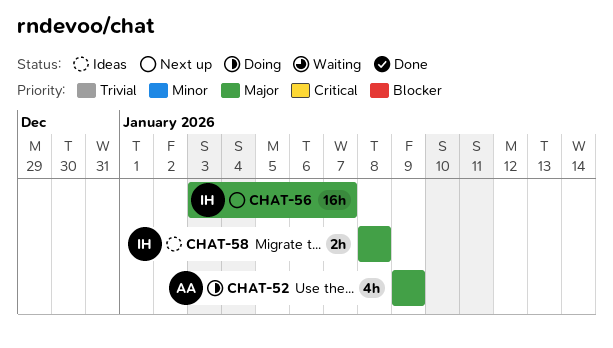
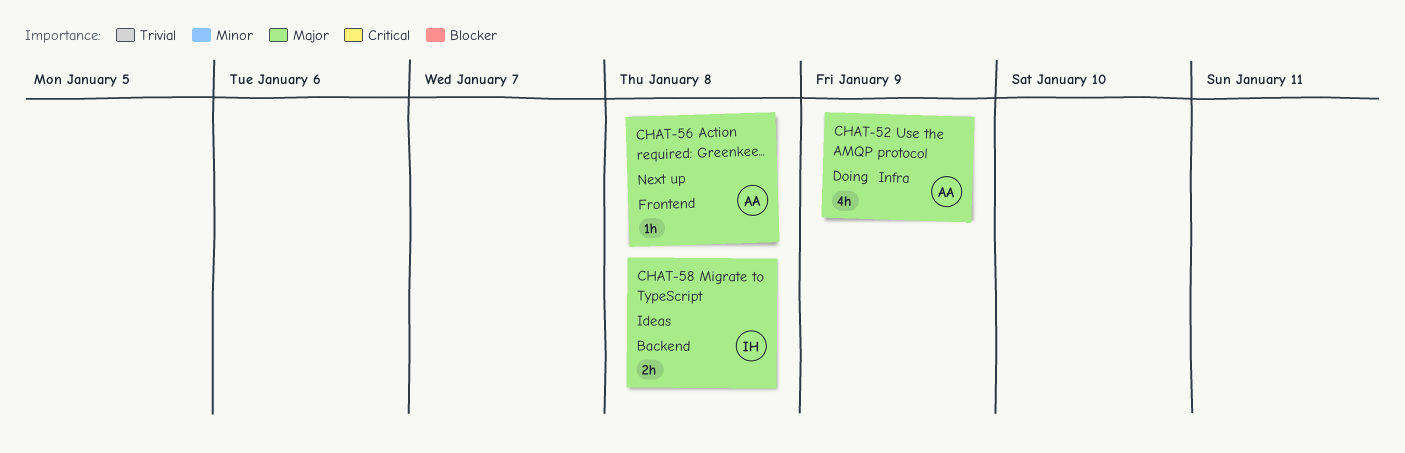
CHAT-56, owner: IH -> AA
CHAT-56, estimate: 16h -> 1h
CHAT-56, due: Jan 7 -> Jan 8

